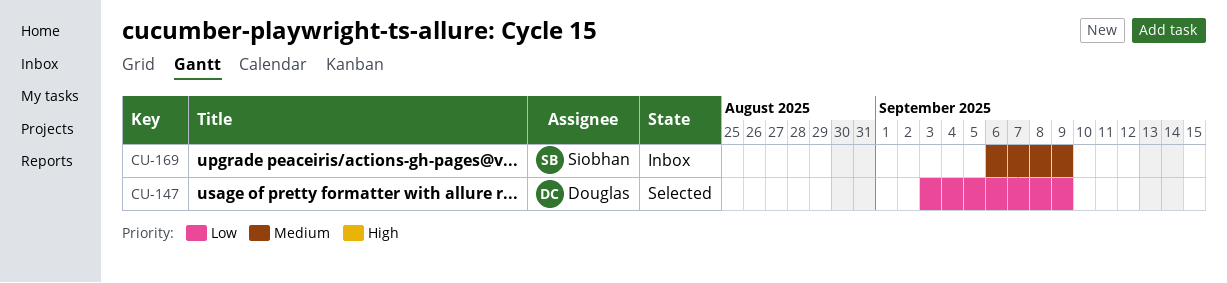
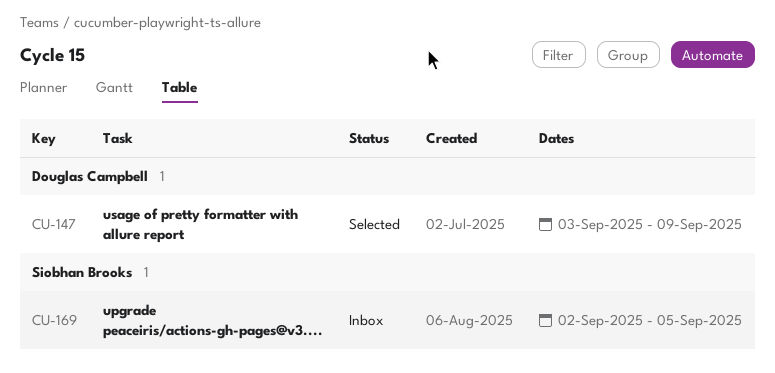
CU-169, start: Sep 6 -> Sep 2
CU-169, due: Sep 9 -> Sep 5

